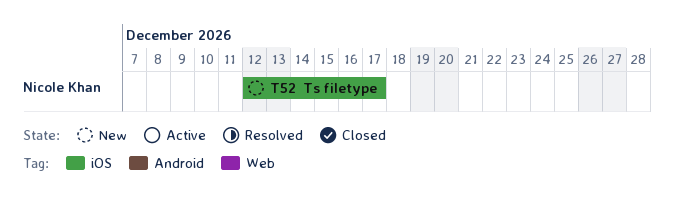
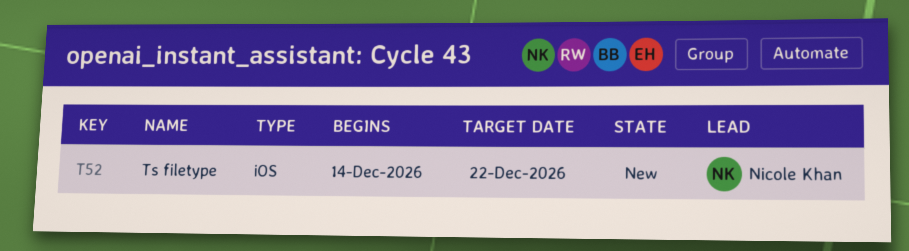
T52, start: Dec 12 -> Dec 14
T52, due: Dec 17 -> Dec 22

